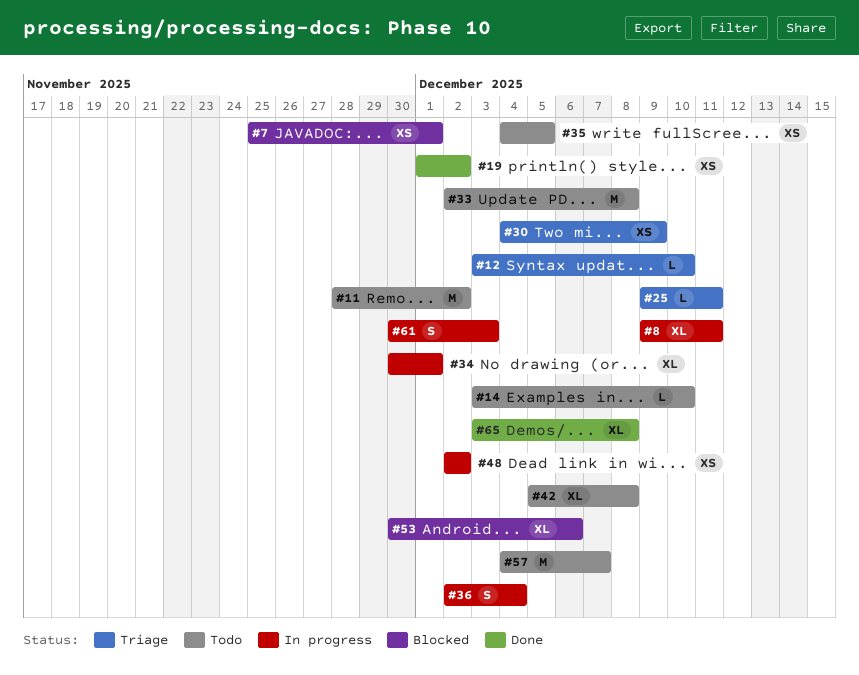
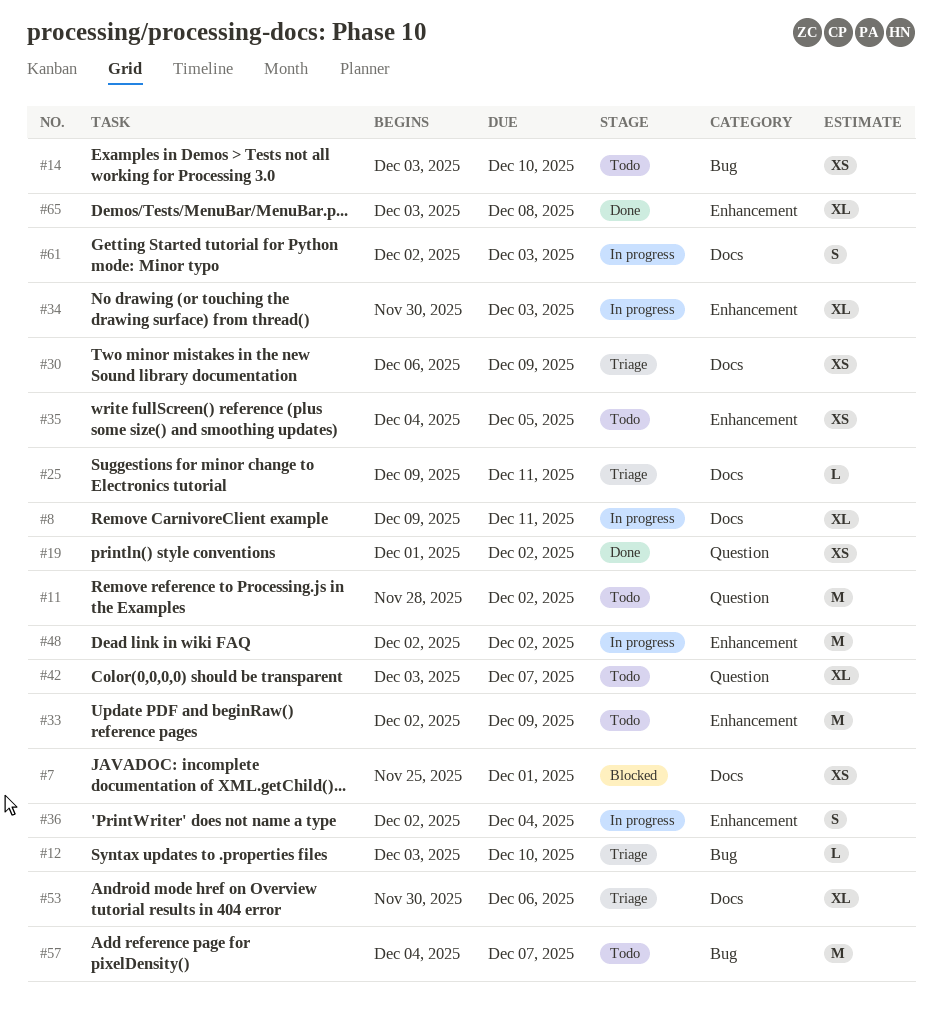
#14, estimate: L -> XS
#30, start: Dec 4 -> Dec 6
#33, due: Dec 8 -> Dec 9
#34, due: Dec 1 -> Dec 3
#42, start: Dec 5 -> Dec 3
#42, due: Dec 8 -> Dec 7
#48, estimate: XS -> M
#53, status: Blocked -> Triage
#61, start: Nov 30 -> Dec 2

